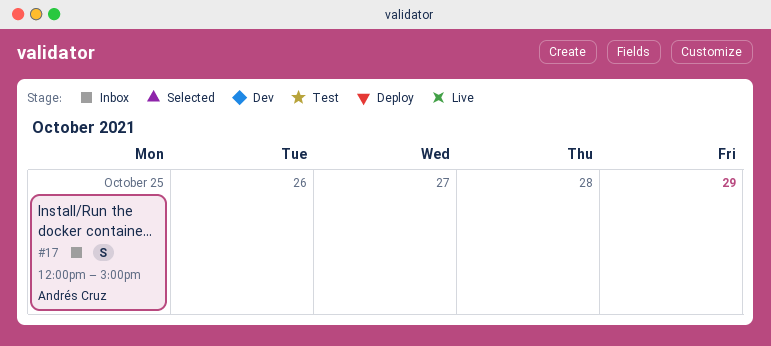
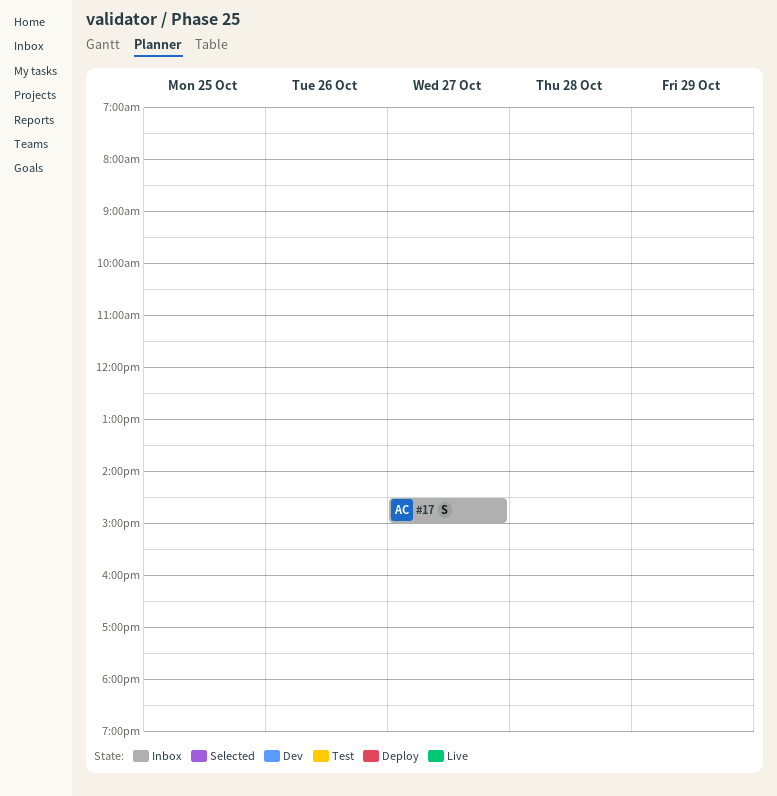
#17, day: Oct 25 -> Oct 27
#17, begins: 12:00 -> 14:30

